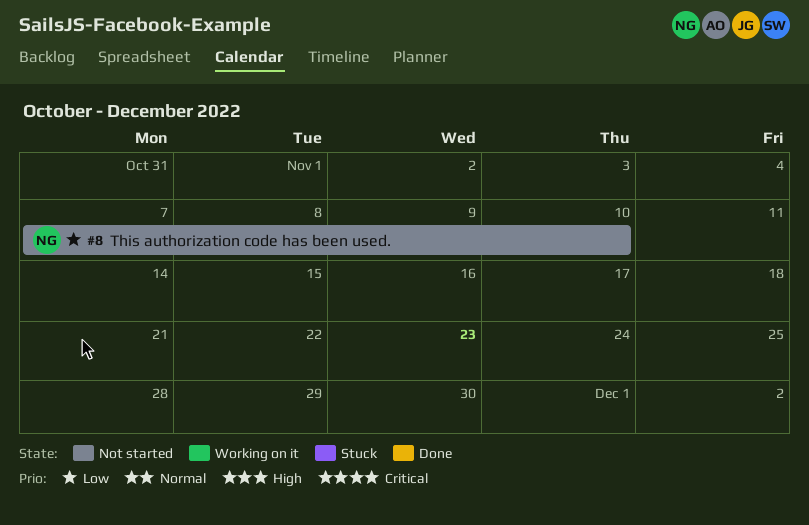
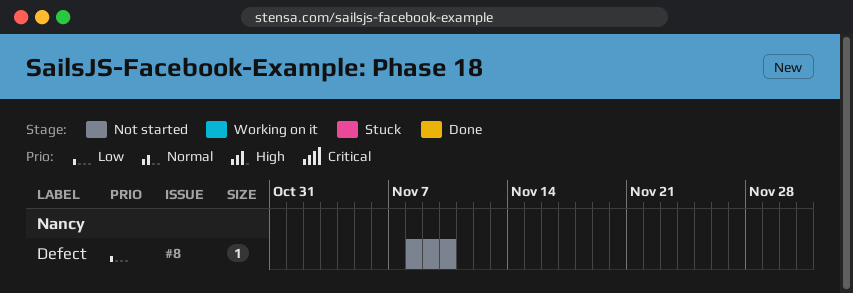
#8, start: Nov 7 -> Nov 8

